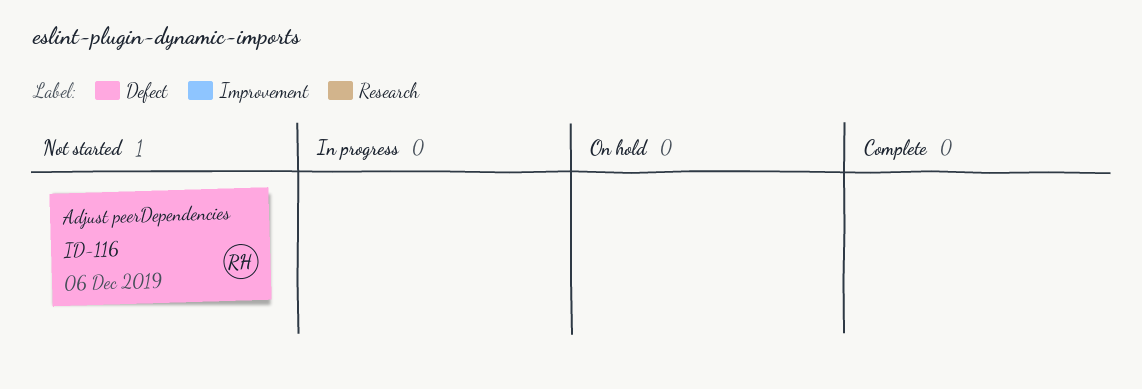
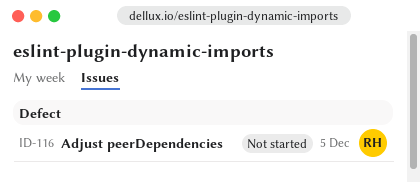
ID-116, due: Dec 6 -> Dec 5

